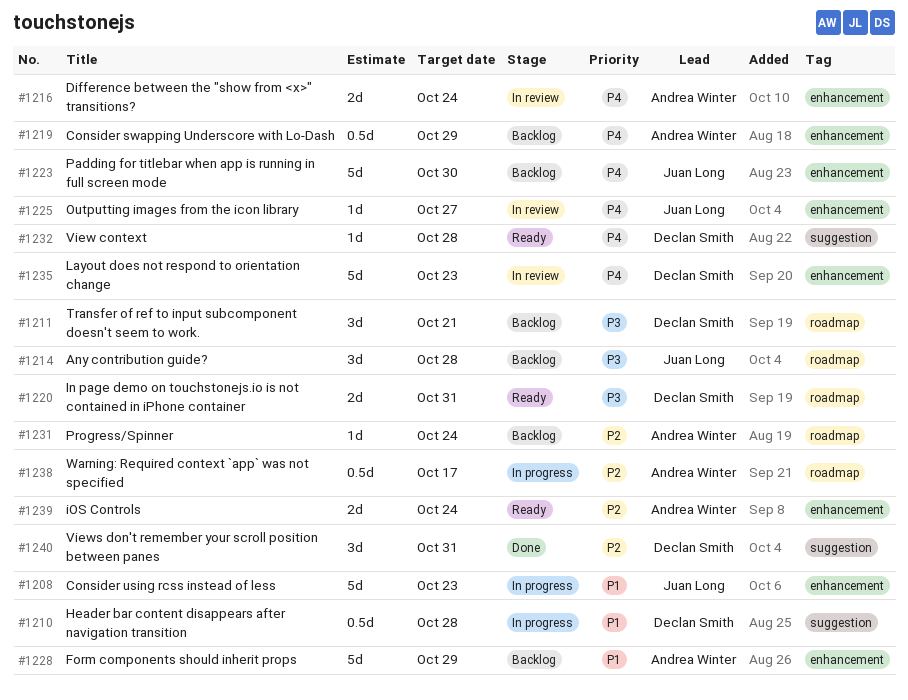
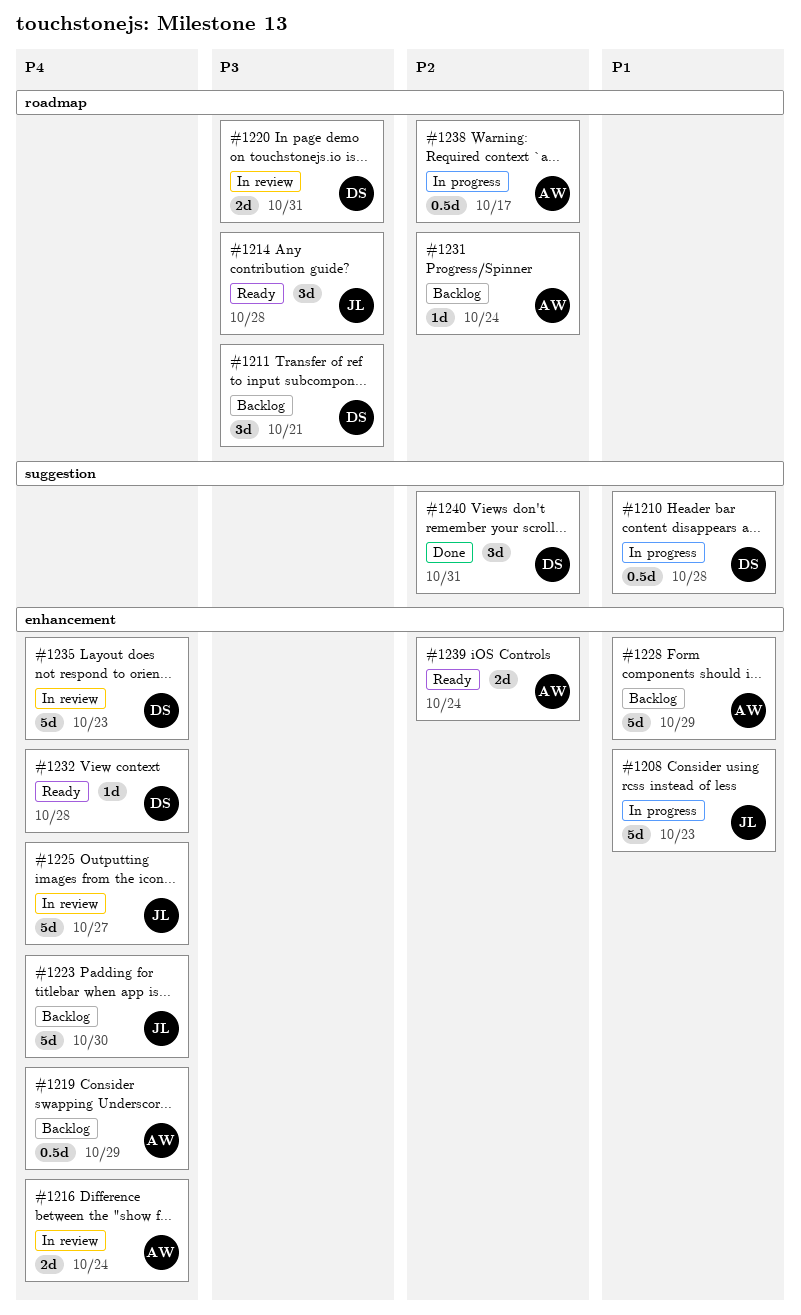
#1214, status: Backlog -> Ready
#1220, status: Ready -> In review
#1225, estimate: 1d -> 5d
#1232, label: suggestion -> enhancement

